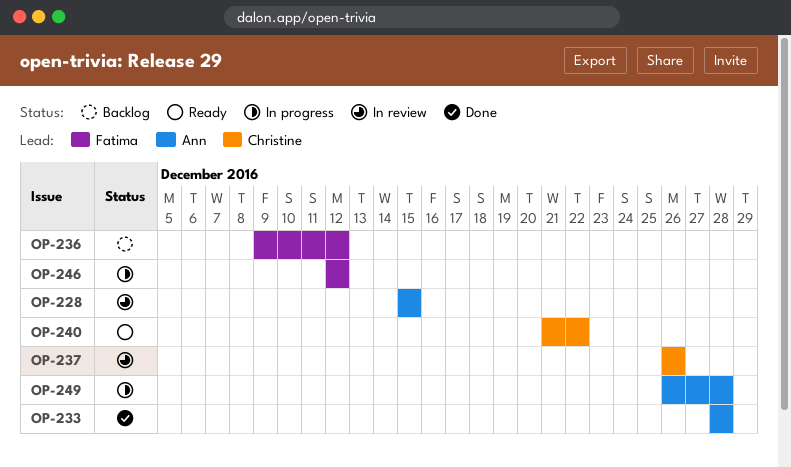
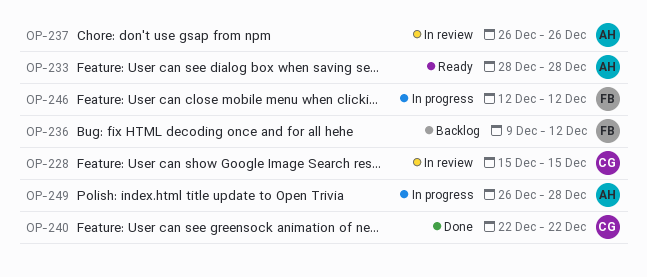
OP-228, owner: Ann -> Christine
OP-233, status: Done -> Ready
OP-237, owner: Christine -> Ann
OP-240, status: Ready -> Done
OP-240, start: Dec 21 -> Dec 22

